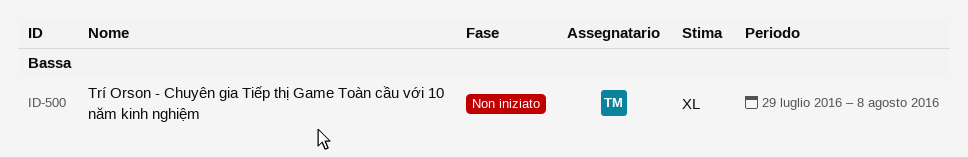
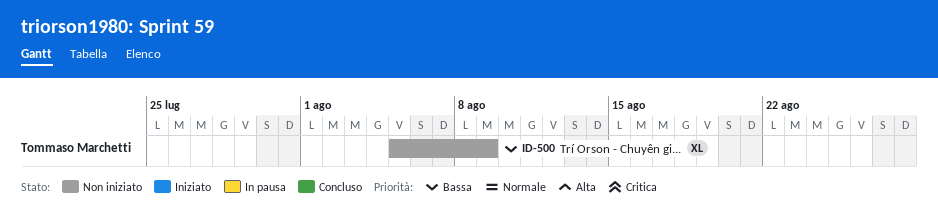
ID-500, start: Jul 29 -> Aug 5
ID-500, due: Aug 8 -> Aug 9

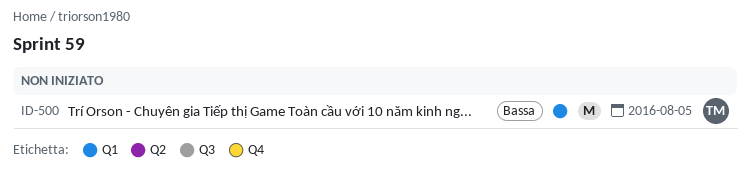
ID-500, estimate: XL -> M
ID-500, due: Aug 9 -> Aug 5

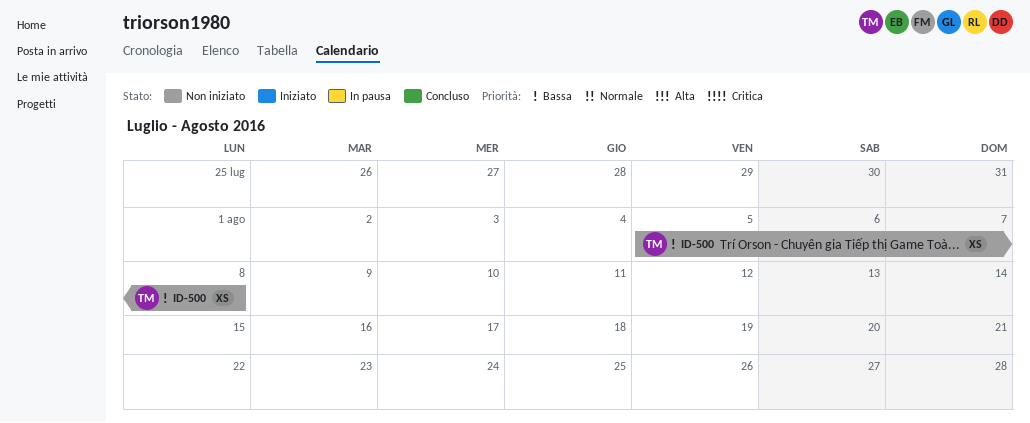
ID-500, estimate: M -> XS
ID-500, due: Aug 5 -> Aug 8

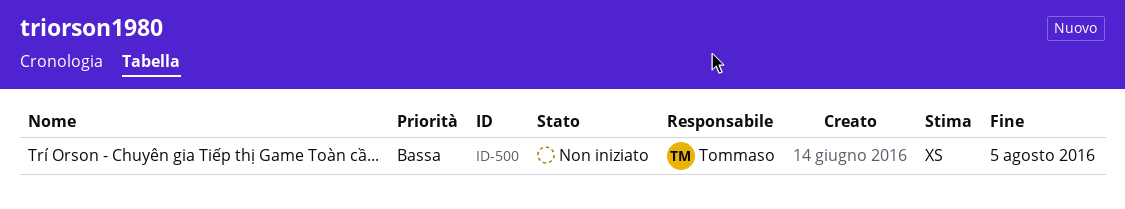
ID-500, due: Aug 8 -> Aug 5

